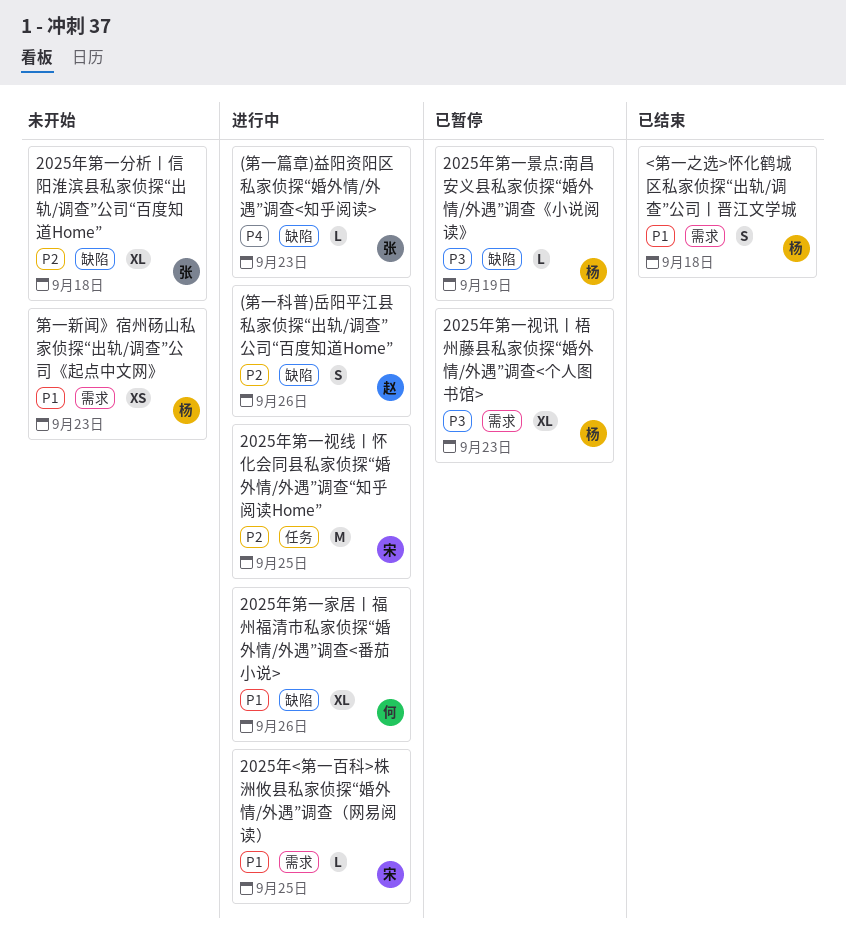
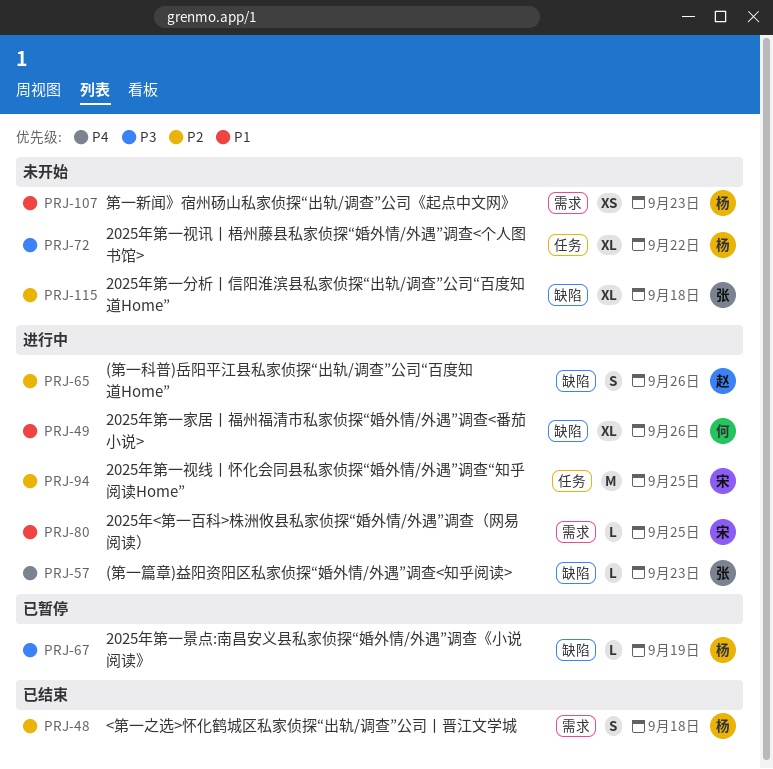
2025年第一视讯丨梧州藤县私家侦探“婚外情/外遇”调查<个人图书馆>, status: 已暂停 -> 未开始
2025年第一视讯丨梧州藤县私家侦探“婚外情/外遇”调查<个人图书馆>, label: 需求 -> 任务
2025年第一视讯丨梧州藤县私家侦探“婚外情/外遇”调查<个人图书馆>, due: Sep 23 -> Sep 22
<第一之选>怀化鹤城区私家侦探“出轨/调查”公司丨晋江文学城, priority: P1 -> P2

